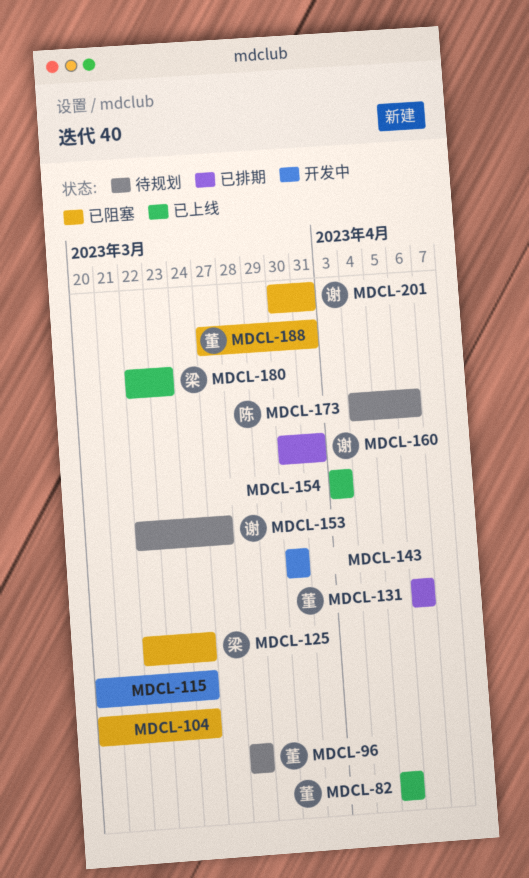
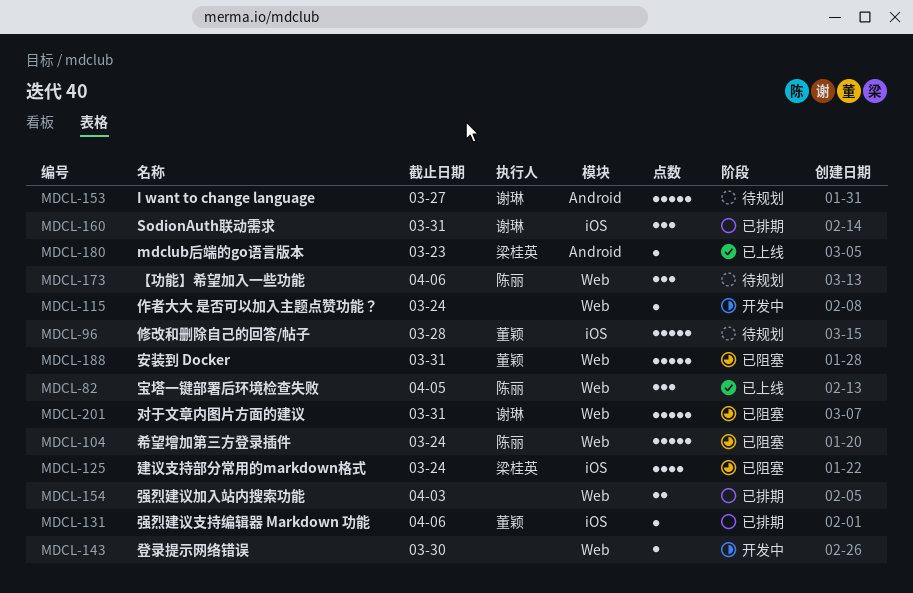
MDCL-82, owner: 董颖 -> 陈丽
MDCL-104, owner: none -> 陈丽
MDCL-154, status: 已上线 -> 已排期

